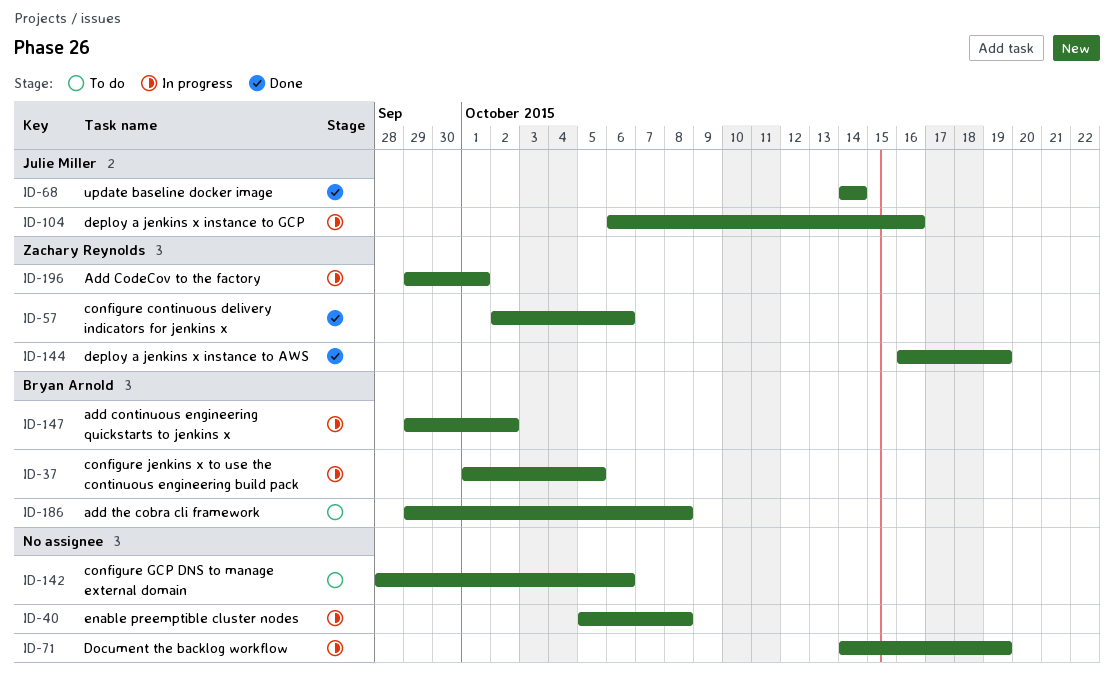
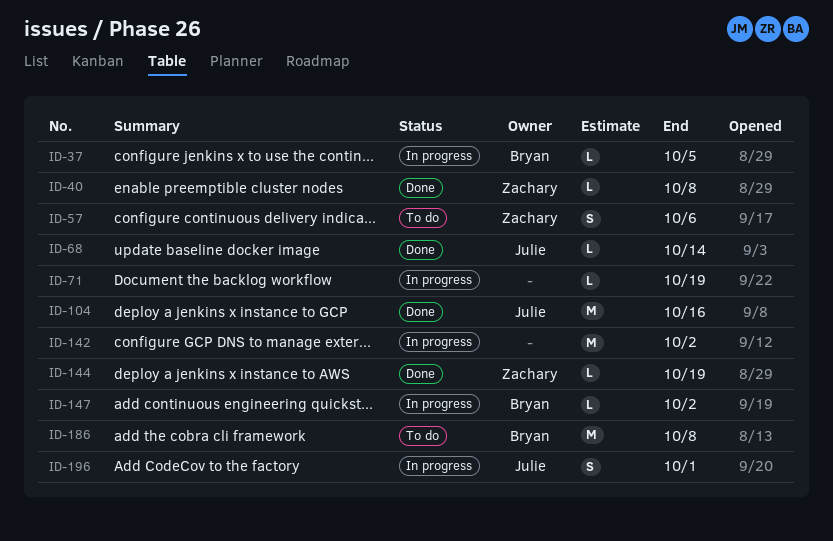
ID-40, status: In progress -> Done
ID-40, owner: none -> Zachary Reynolds
ID-57, status: Done -> To do
ID-104, status: In progress -> Done
ID-142, status: To do -> In progress
ID-142, due: Oct 6 -> Oct 2
ID-196, owner: Zachary Reynolds -> Julie Miller

